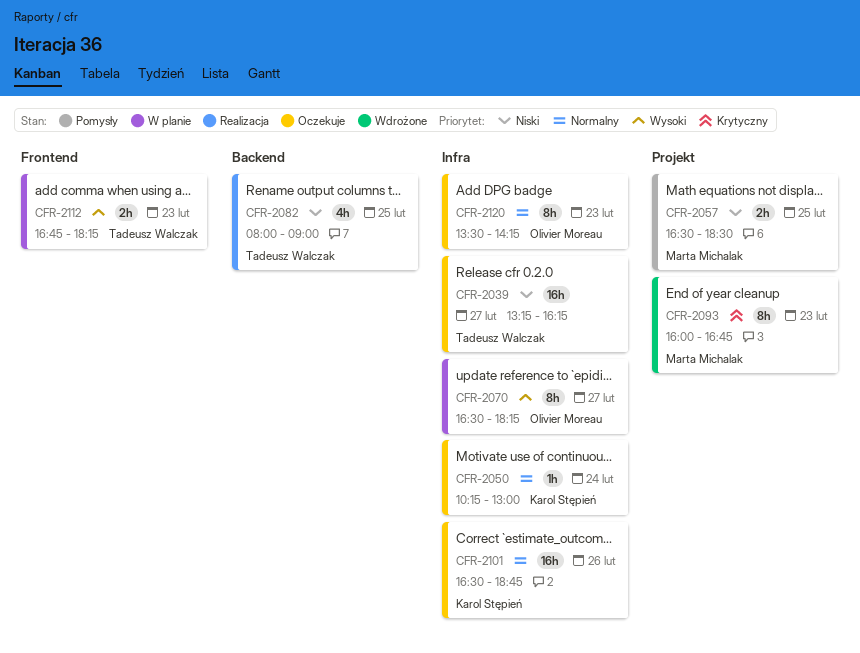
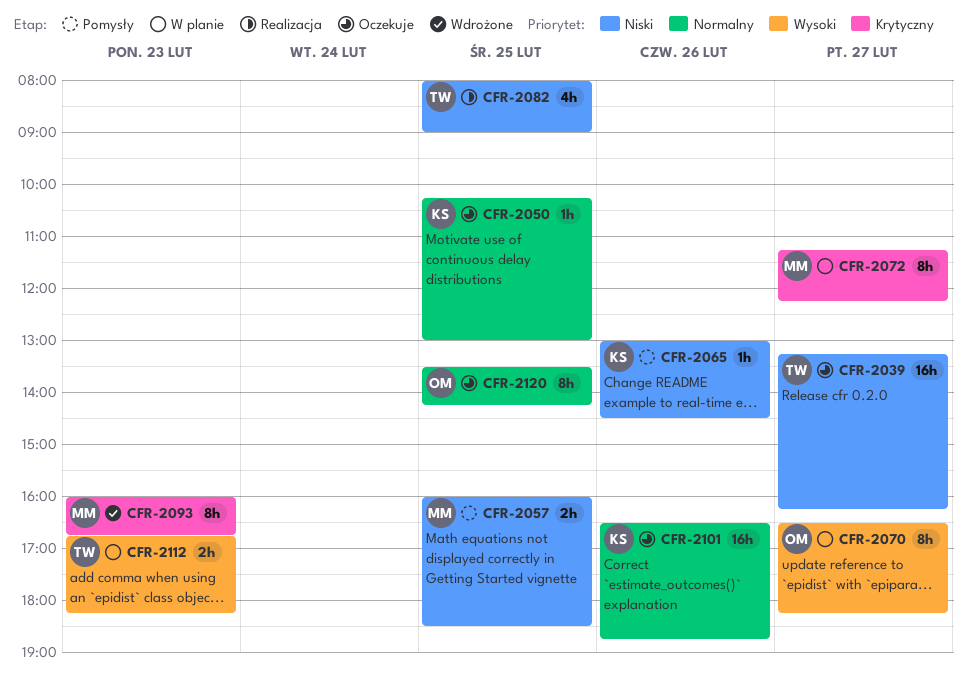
CFR-2050, day: Feb 24 -> Feb 25
CFR-2057, begins: 16:30 -> 16:00
CFR-2065: none -> present
CFR-2072: none -> present
CFR-2120, day: Feb 23 -> Feb 25

